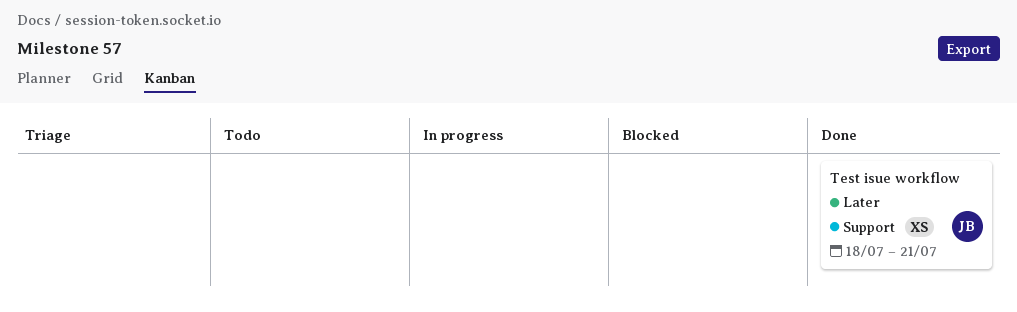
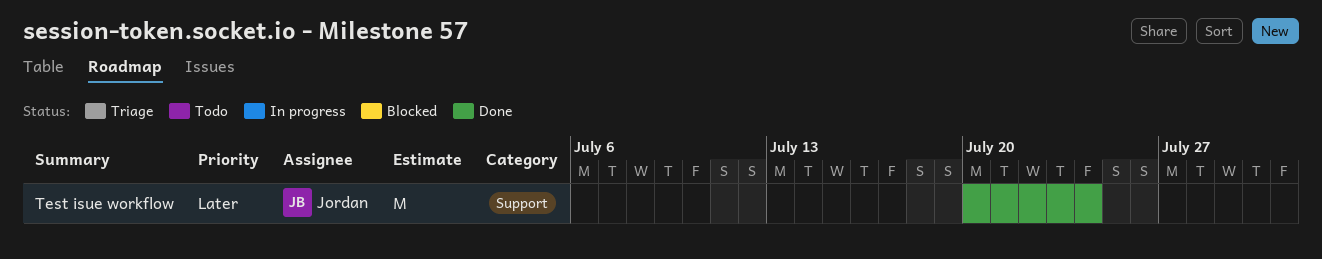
Test isue workflow, estimate: XS -> M
Test isue workflow, start: Jul 18 -> Jul 20
Test isue workflow, due: Jul 21 -> Jul 24

